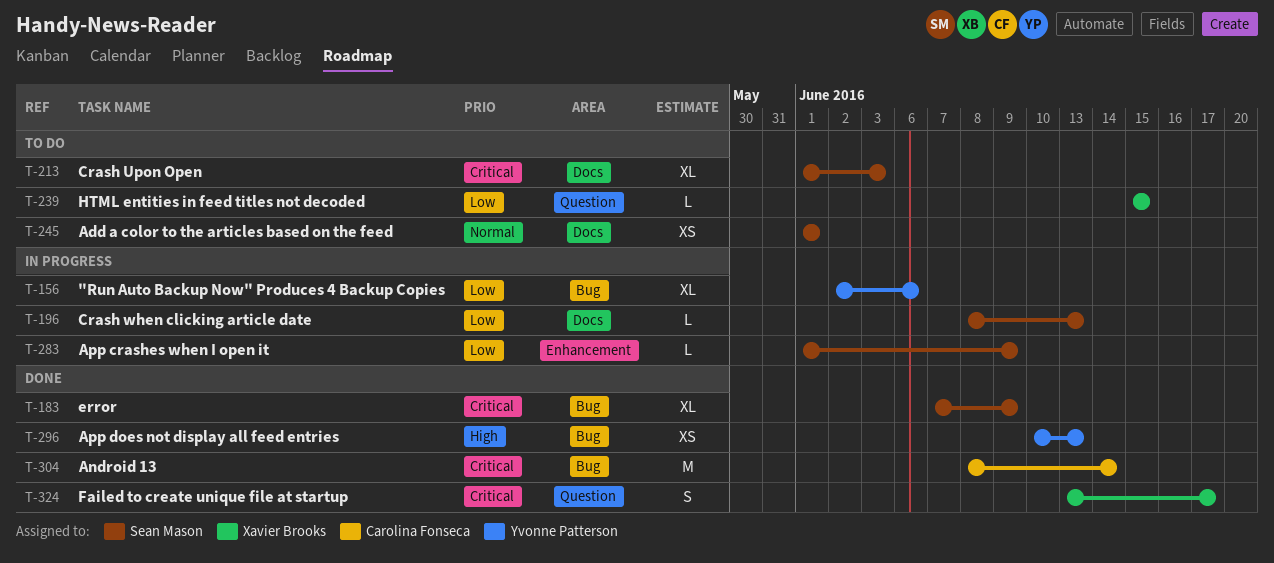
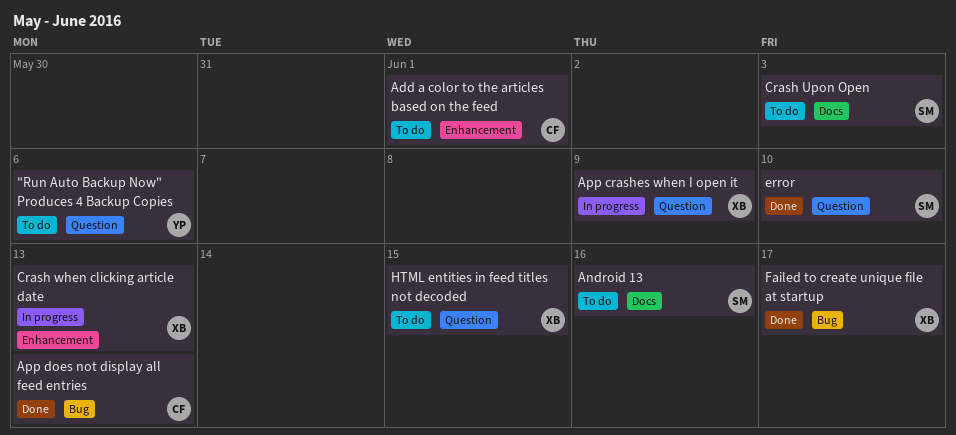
"Run Auto Backup Now" Produces 4 Backup Copies, status: In progress -> To do
"Run Auto Backup Now" Produces 4 Backup Copies, label: Bug -> Question
Add a color to the articles based on the feed, owner: Sean Mason -> Carolina Fonseca
Add a color to the articles based on the feed, label: Docs -> Enhancement
Android 13, status: Done -> To do
Android 13, owner: Carolina Fonseca -> Sean Mason
Android 13, label: Bug -> Docs
Android 13, due: Jun 14 -> Jun 16
App crashes when I open it, owner: Sean Mason -> Xavier Brooks
App crashes when I open it, label: Enhancement -> Question
App does not display all feed entries, owner: Yvonne Patterson -> Carolina Fonseca
Crash when clicking article date, owner: Sean Mason -> Xavier Brooks
Crash when clicking article date, label: Docs -> Enhancement
error, label: Bug -> Question
error, due: Jun 9 -> Jun 10
Failed to create unique file at startup, label: Question -> Bug

